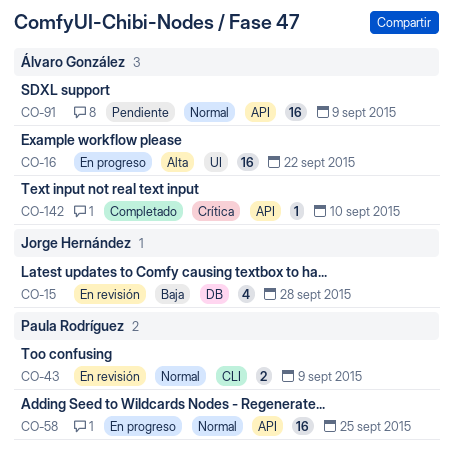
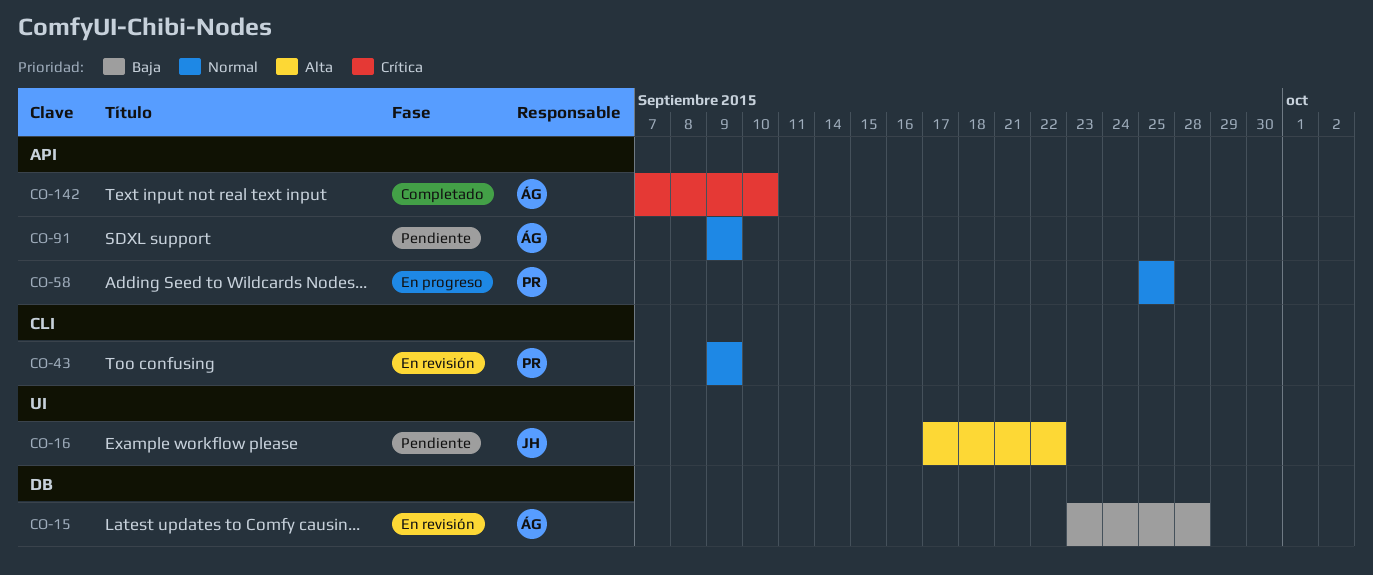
CO-15, owner: Jorge Hernández -> Álvaro González
CO-16, status: En progreso -> Pendiente
CO-16, owner: Álvaro González -> Jorge Hernández

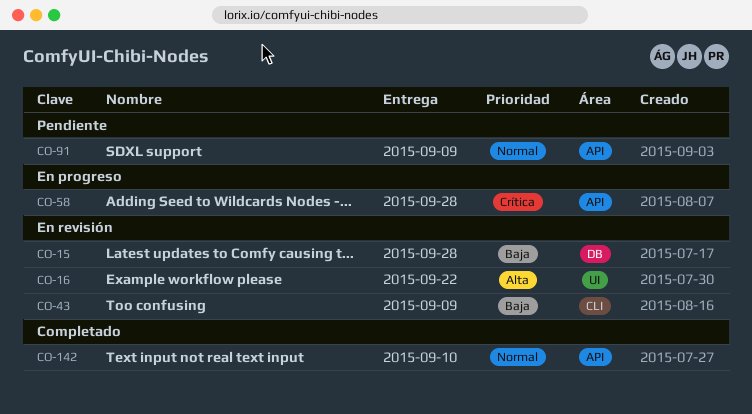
CO-16, status: Pendiente -> En revisión
CO-43, priority: Normal -> Baja
CO-58, priority: Normal -> Crítica
CO-58, due: Sep 25 -> Sep 28
CO-142, priority: Crítica -> Normal

